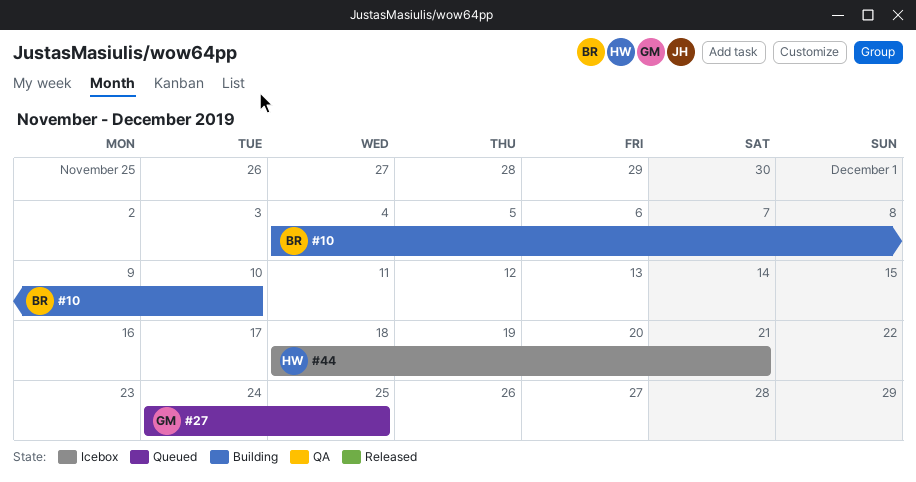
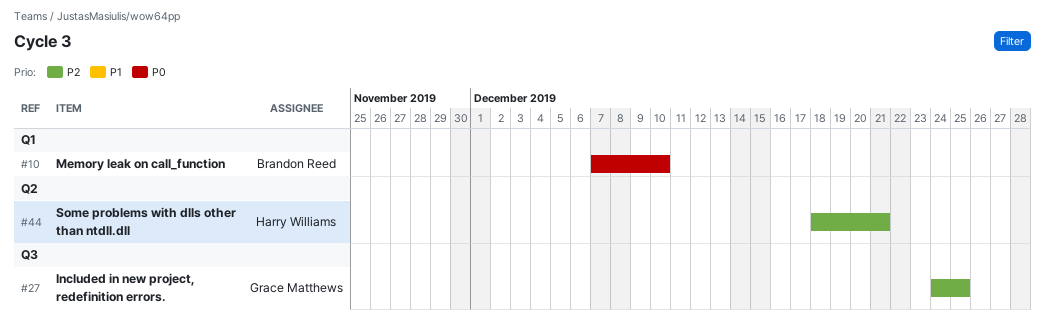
#10, start: Dec 4 -> Dec 7

